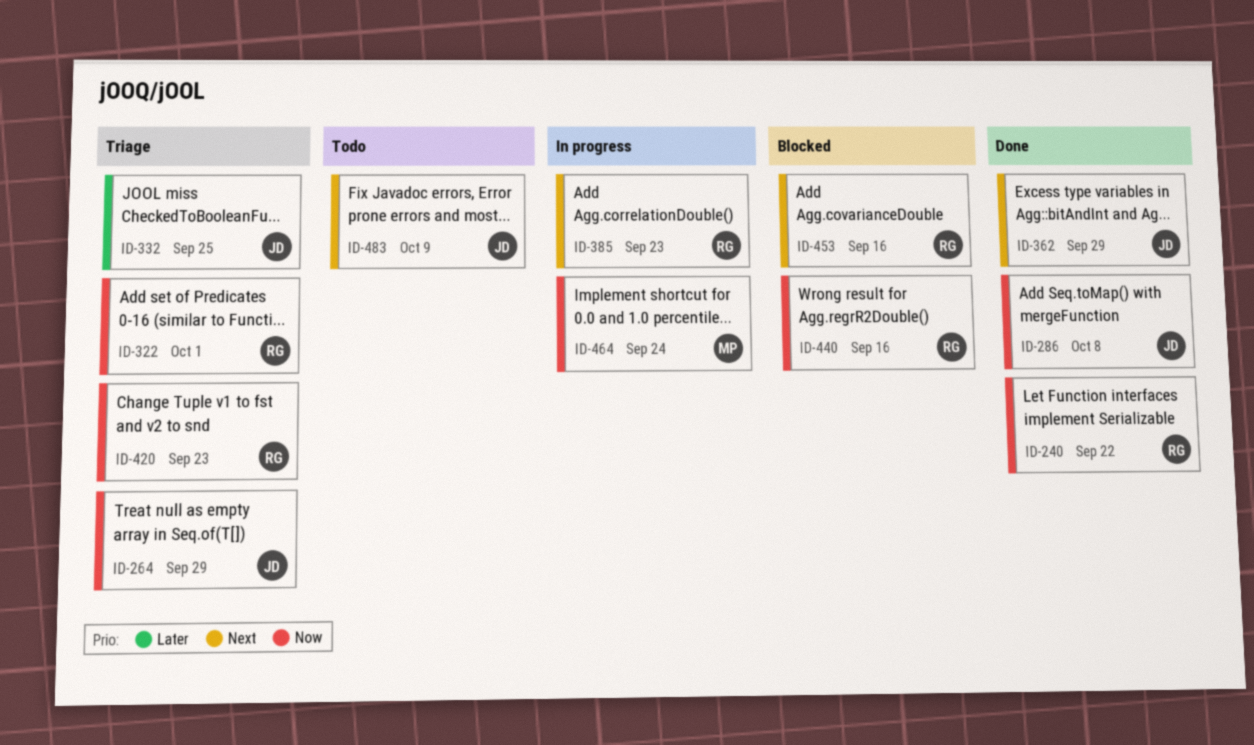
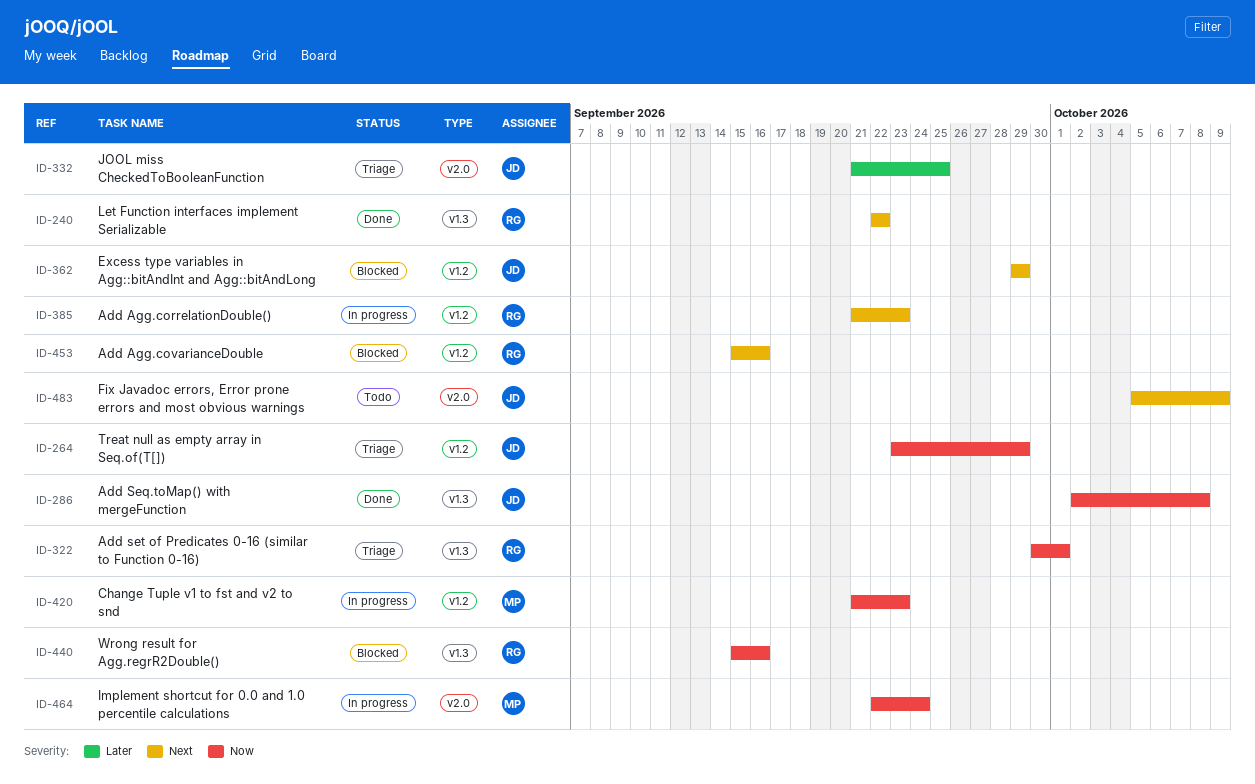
ID-240, priority: Now -> Next
ID-362, status: Done -> Blocked
ID-420, status: Triage -> In progress
ID-420, owner: RG -> MP

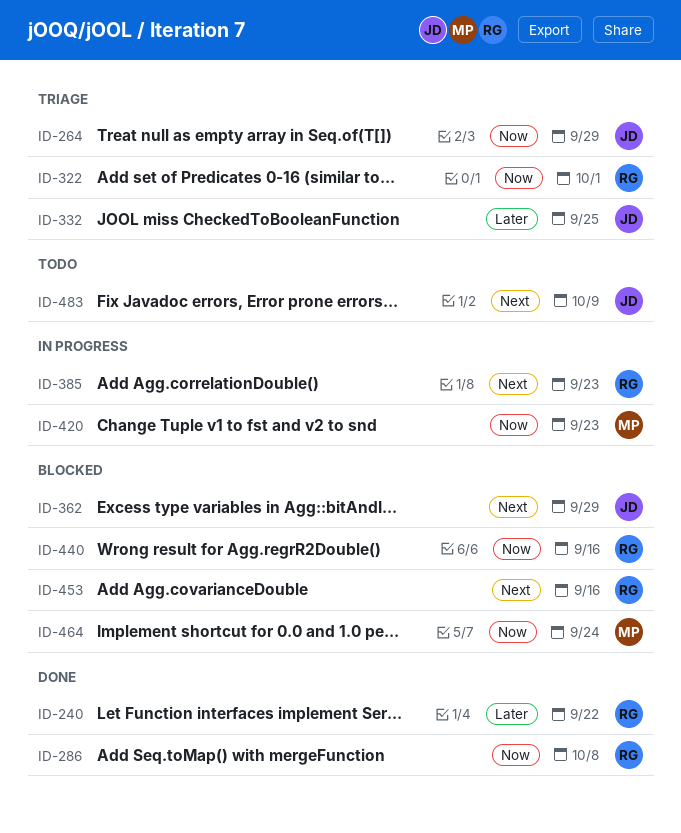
ID-240, priority: Next -> Later
ID-286, owner: JD -> RG
ID-464, status: In progress -> Blocked

